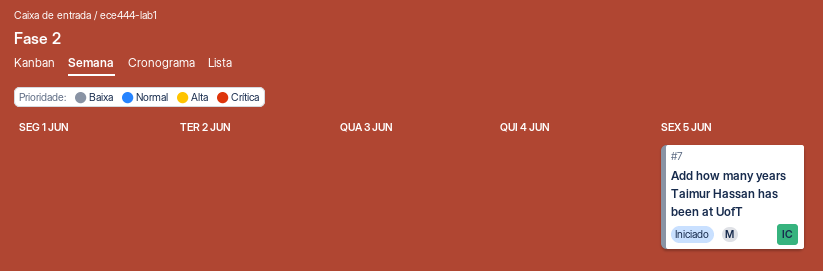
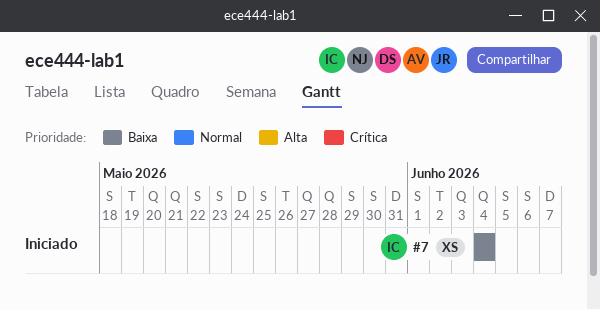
#7, estimate: M -> XS
#7, due: Jun 5 -> Jun 4

